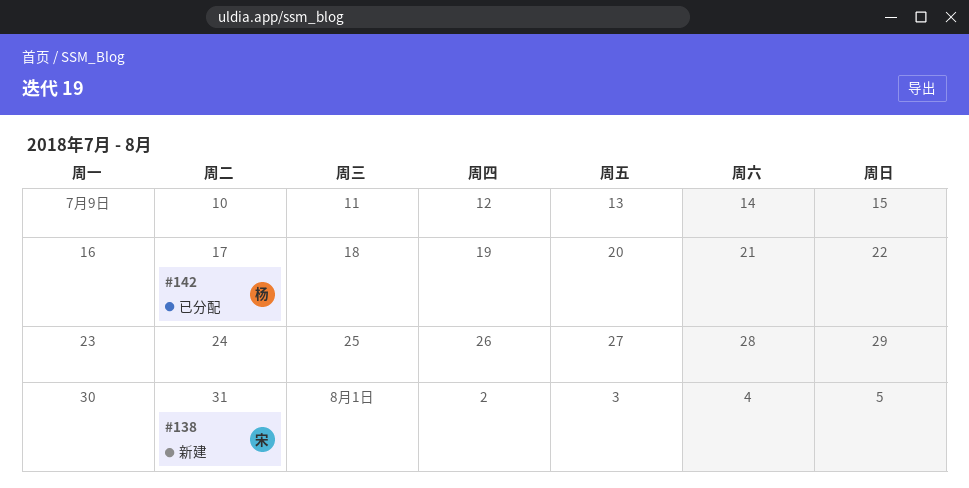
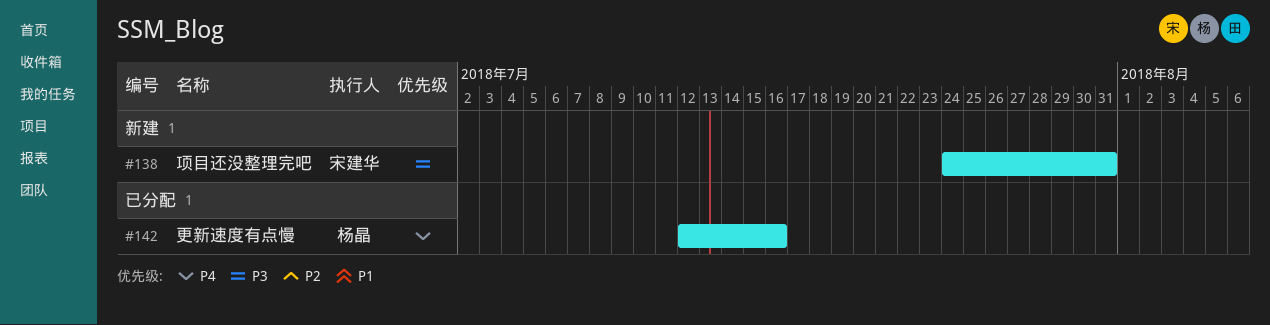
#142, due: Jul 17 -> Jul 16

